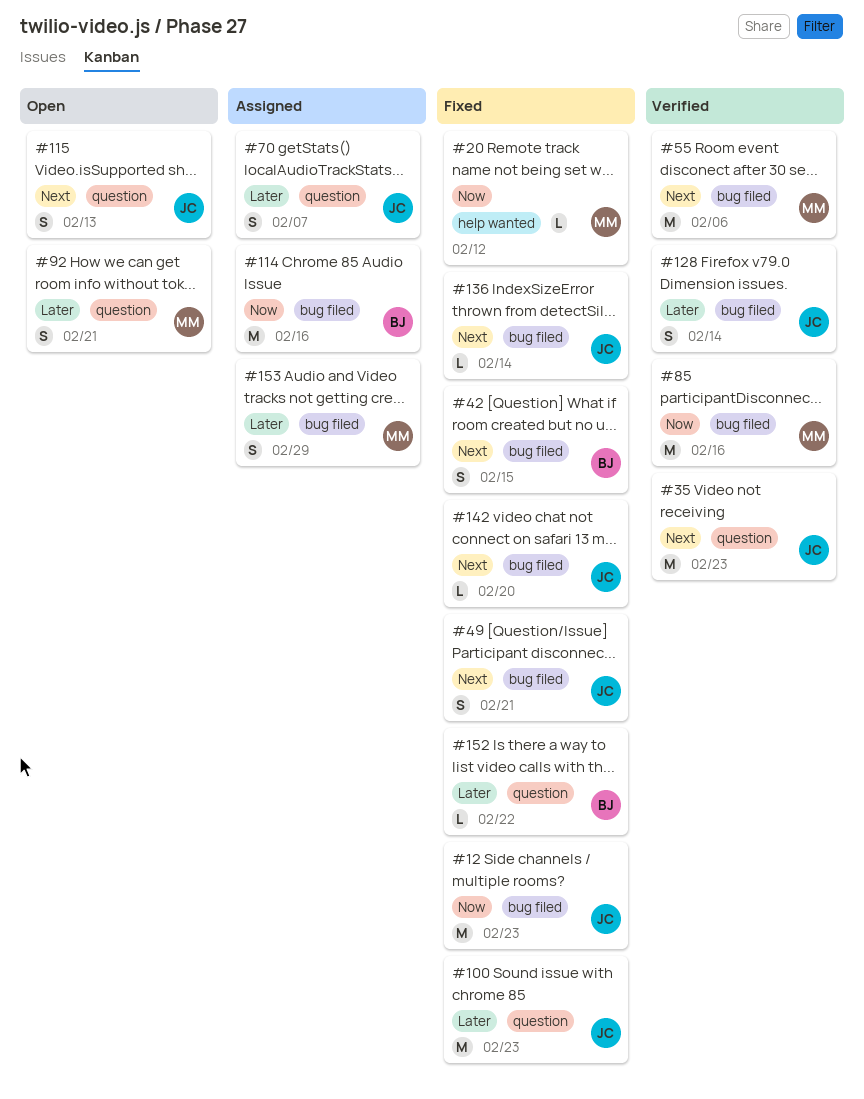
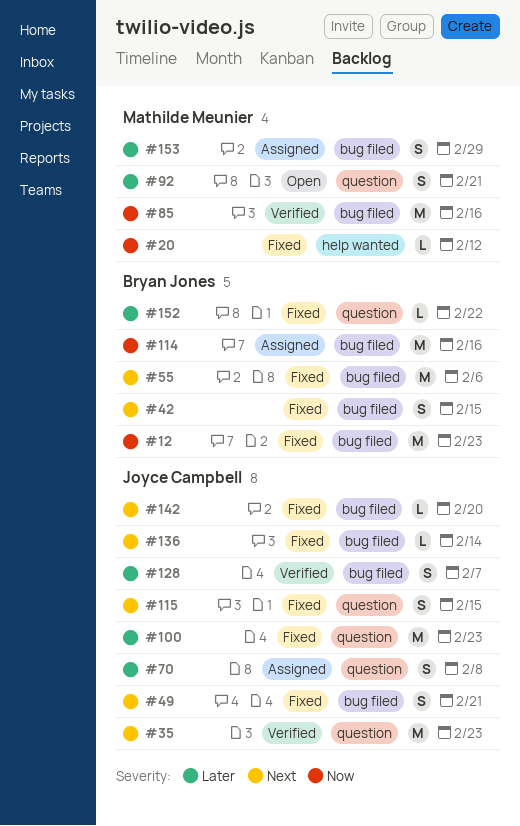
#12, owner: Joyce Campbell -> Bryan Jones
#55, status: Verified -> Fixed
#55, owner: Mathilde Meunier -> Bryan Jones
#70, due: Feb 7 -> Feb 8
#115, status: Open -> Fixed
#115, due: Feb 13 -> Feb 15
#128, due: Feb 14 -> Feb 7

